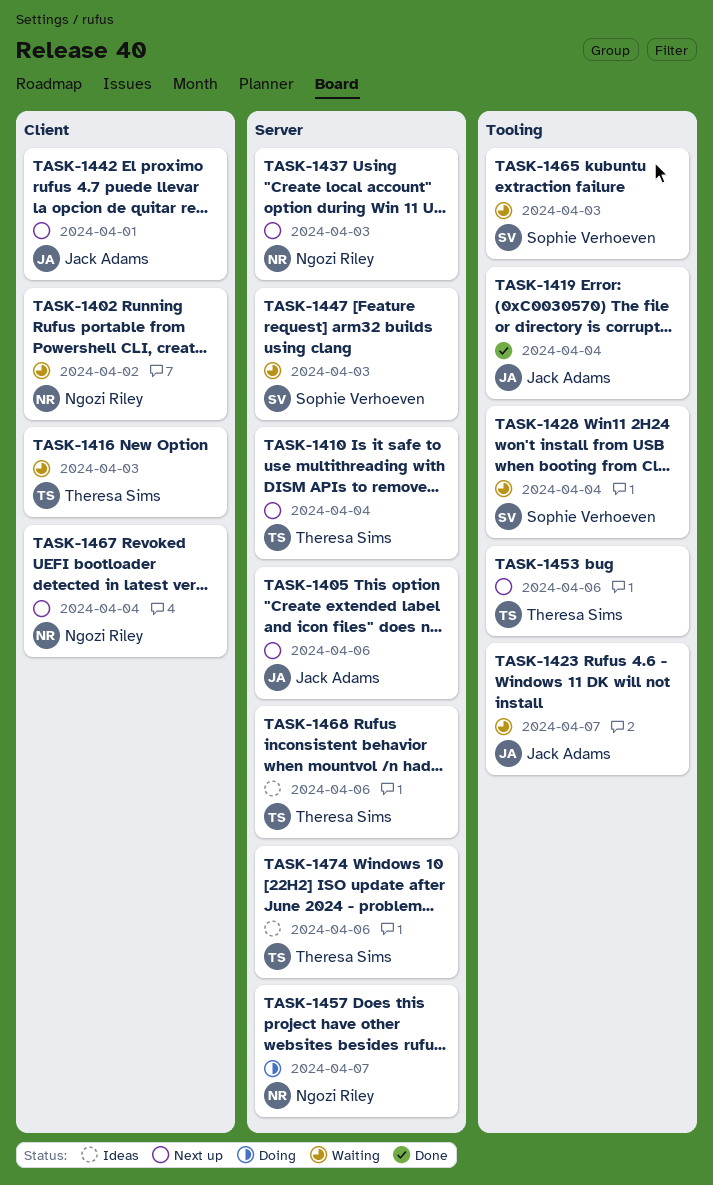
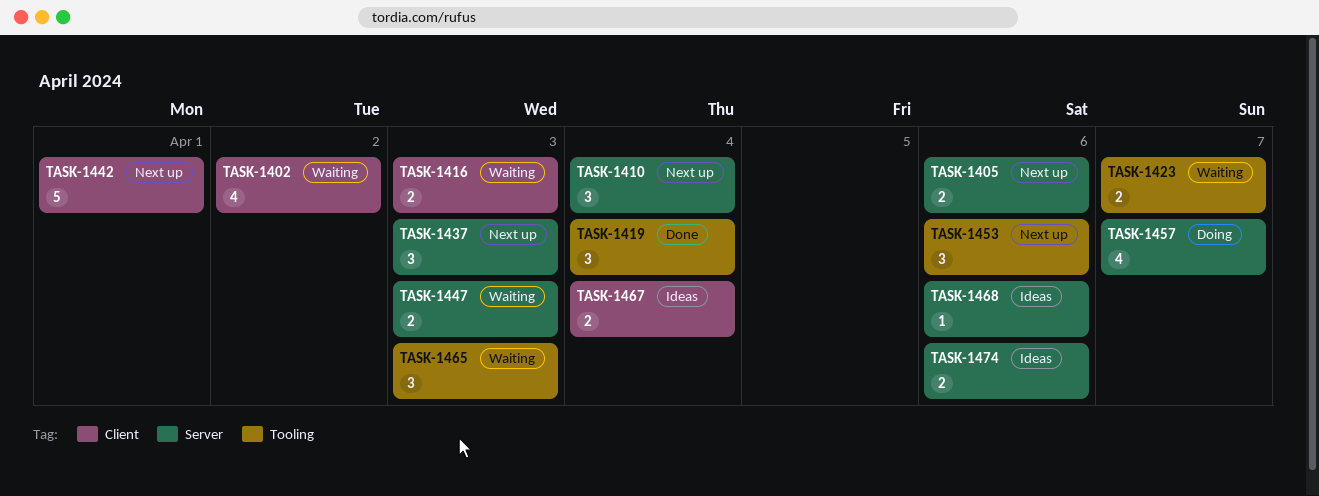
TASK-1428: present -> none
TASK-1467, status: Next up -> Ideas

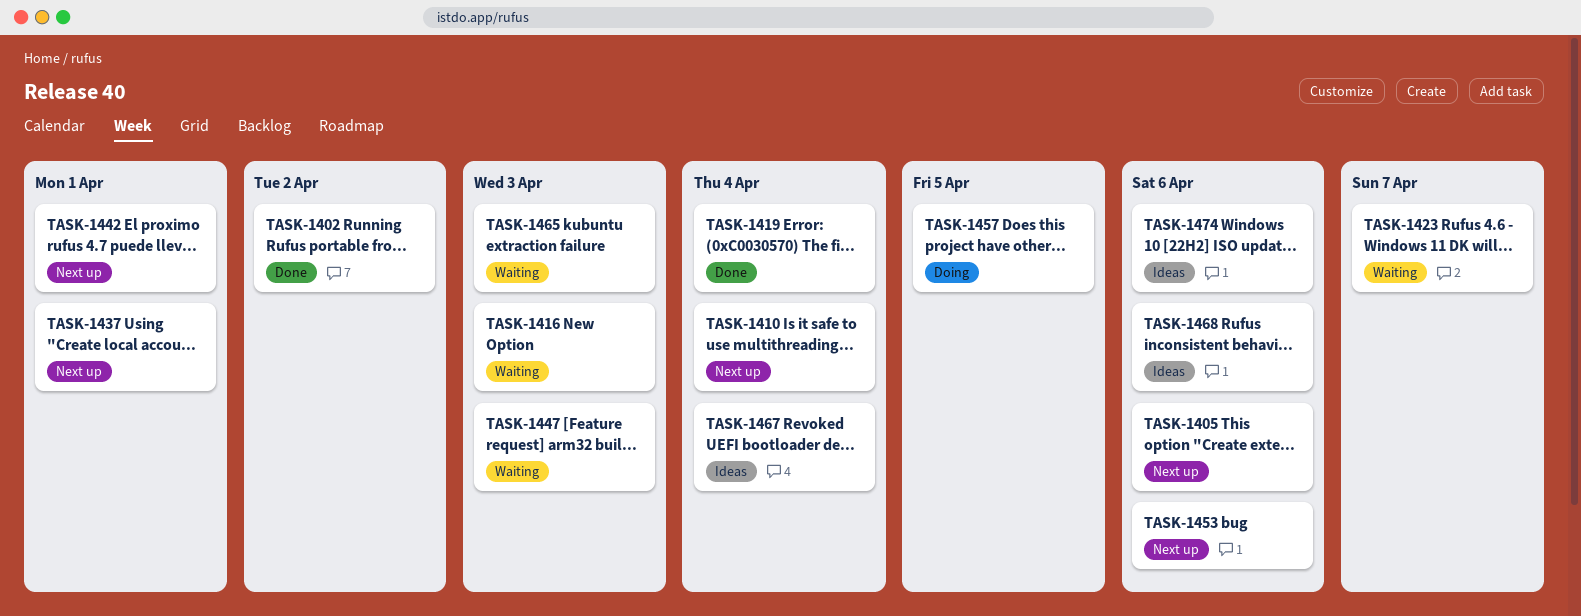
TASK-1402, status: Waiting -> Done
TASK-1437, due: Apr 3 -> Apr 1
TASK-1457, due: Apr 7 -> Apr 5

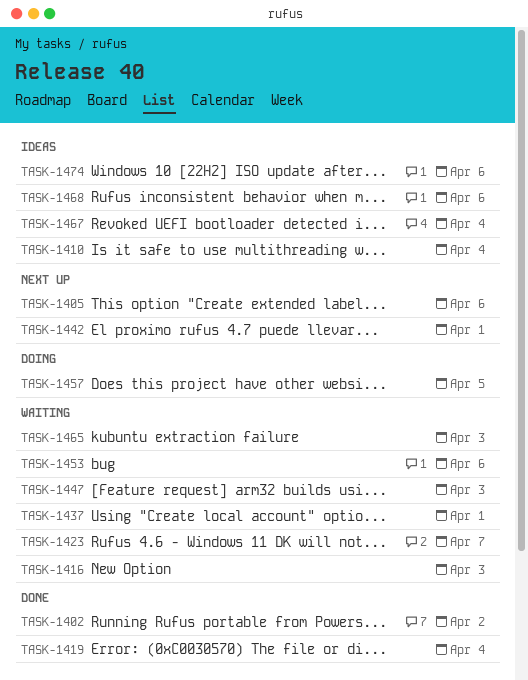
TASK-1410, status: Next up -> Ideas
TASK-1437, status: Next up -> Waiting
TASK-1453, status: Next up -> Waiting

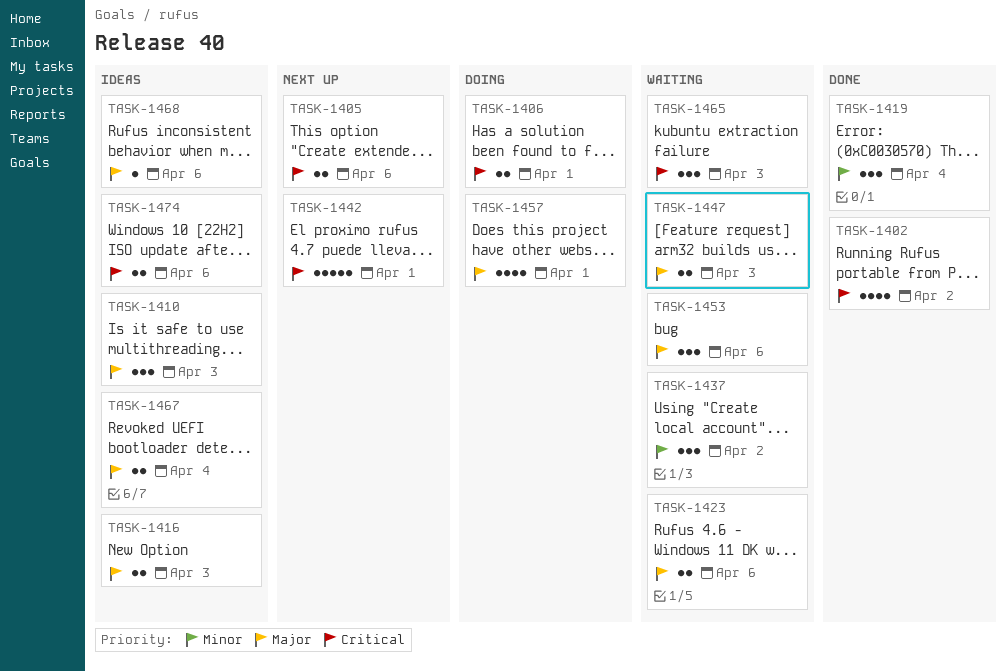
TASK-1406: none -> present
TASK-1410, due: Apr 4 -> Apr 3
TASK-1416, status: Waiting -> Ideas
TASK-1423, due: Apr 7 -> Apr 6
TASK-1437, due: Apr 1 -> Apr 2
TASK-1457, due: Apr 5 -> Apr 1

